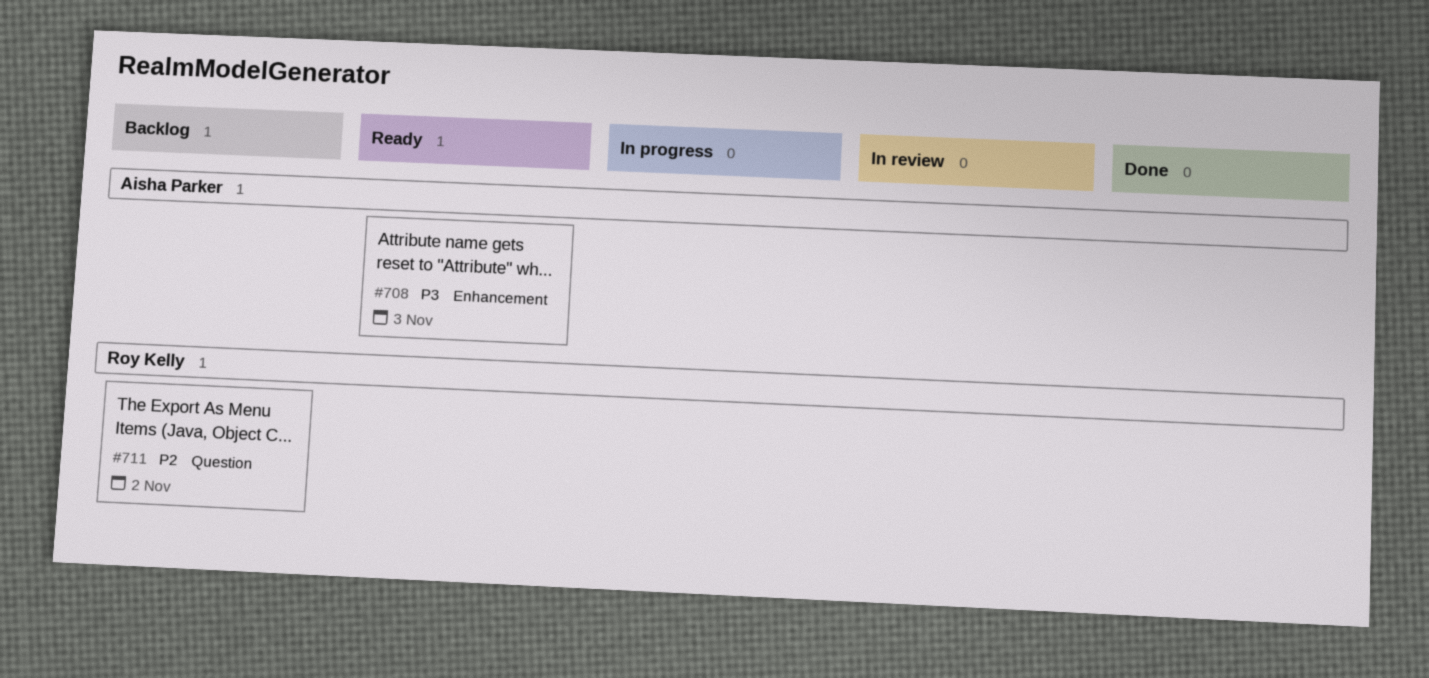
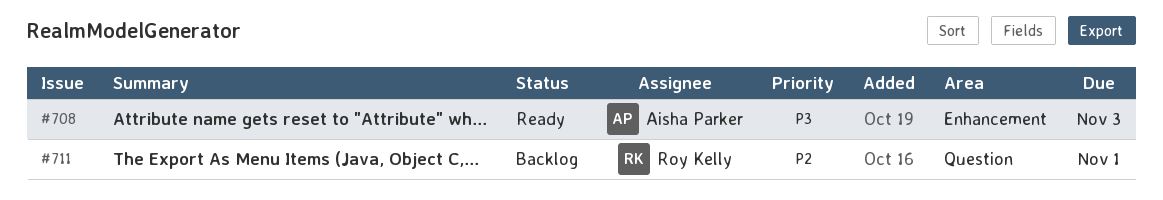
#711, due: Nov 2 -> Nov 1

